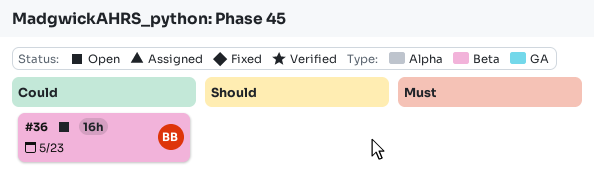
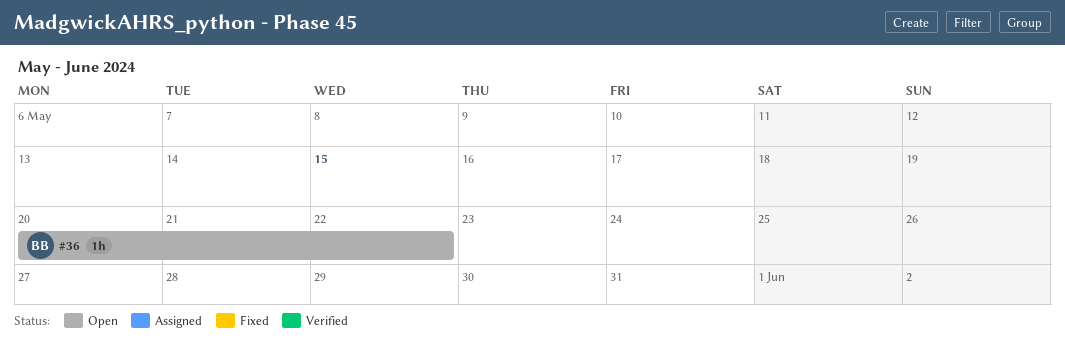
#36, estimate: 16h -> 1h
#36, due: May 23 -> May 22

